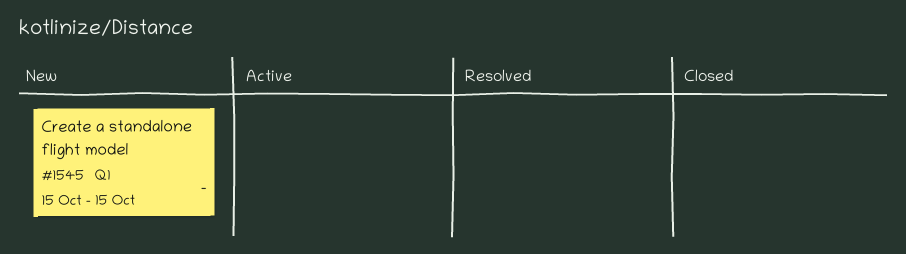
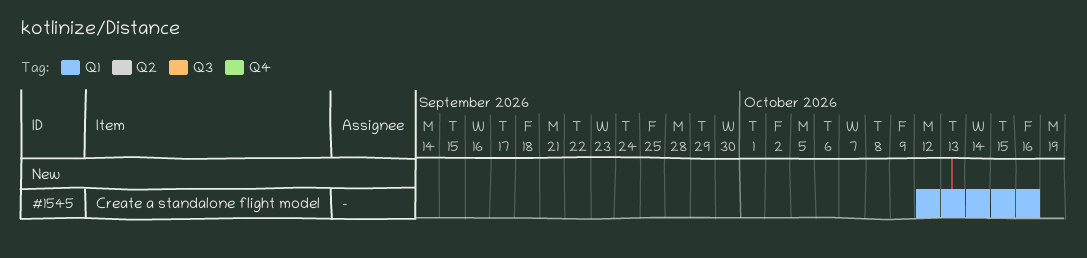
#1545, start: Oct 15 -> Oct 12
#1545, due: Oct 15 -> Oct 16

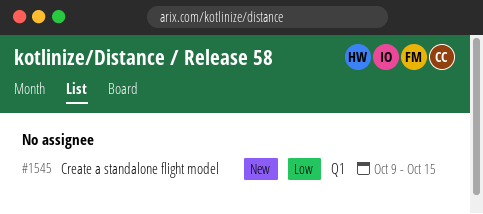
#1545, start: Oct 12 -> Oct 9
#1545, due: Oct 16 -> Oct 15

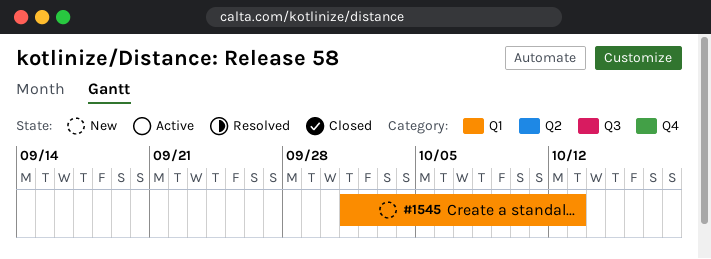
#1545, start: Oct 9 -> Oct 1
#1545, due: Oct 15 -> Oct 13

